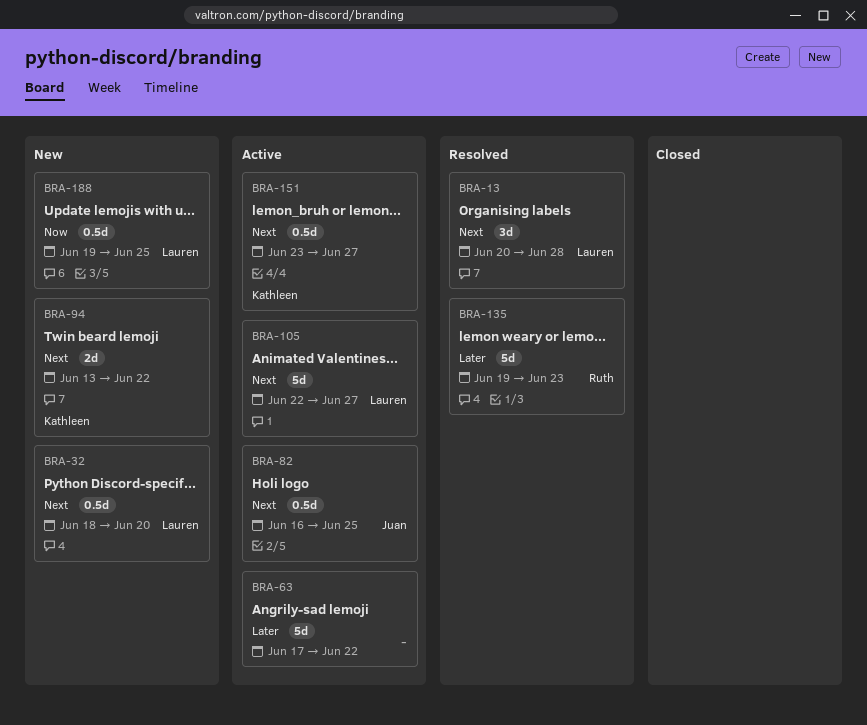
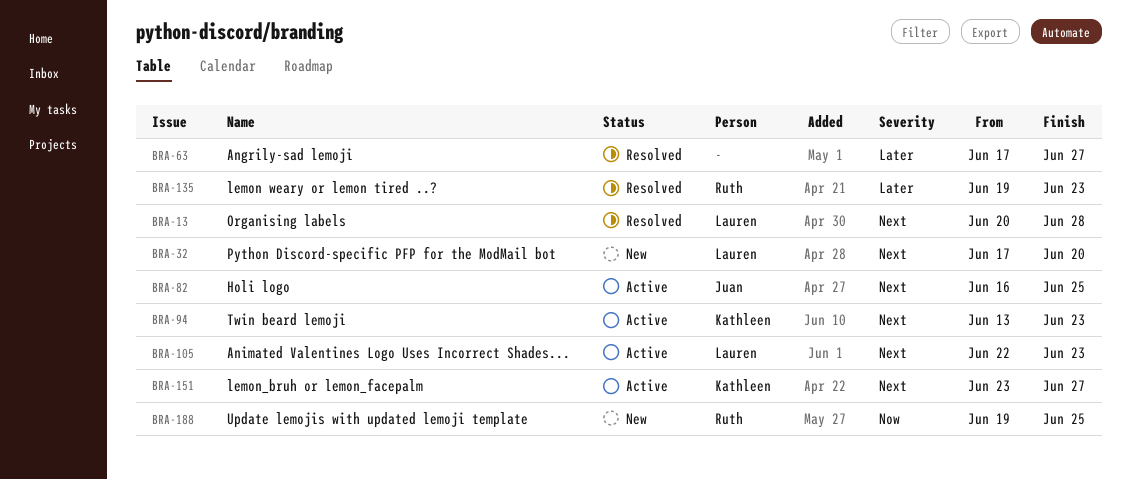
BRA-32, start: Jun 18 -> Jun 17
BRA-63, status: Active -> Resolved
BRA-63, due: Jun 22 -> Jun 27
BRA-94, status: New -> Active
BRA-94, due: Jun 22 -> Jun 23
BRA-105, due: Jun 27 -> Jun 23
BRA-188, owner: Lauren -> Ruth

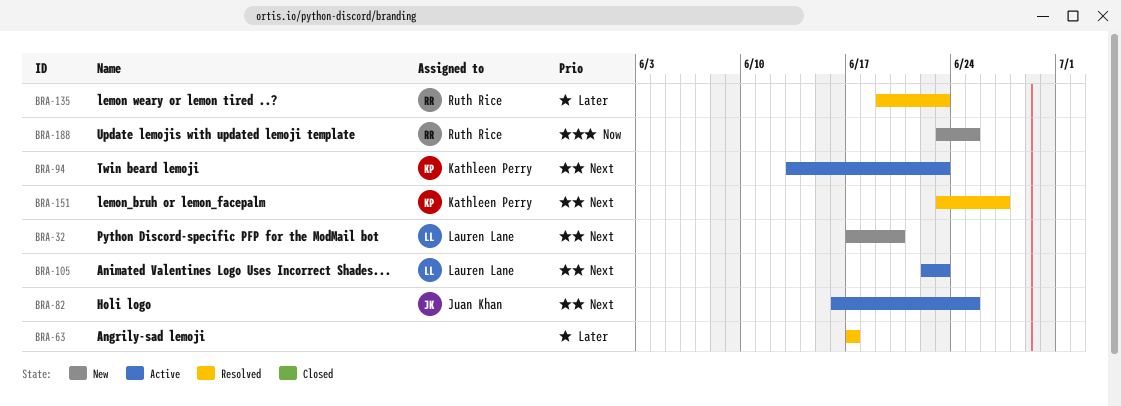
BRA-13: present -> none
BRA-63, due: Jun 27 -> Jun 17
BRA-151, status: Active -> Resolved
BRA-188, start: Jun 19 -> Jun 23

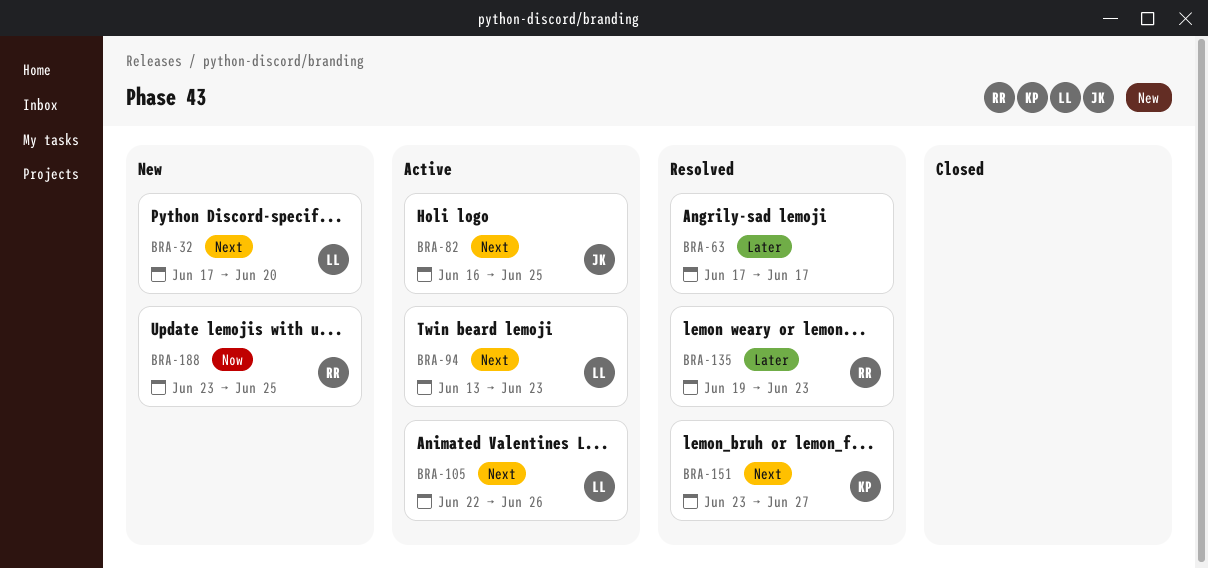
BRA-94, owner: Kathleen Perry -> Lauren Lane
BRA-105, due: Jun 23 -> Jun 26

